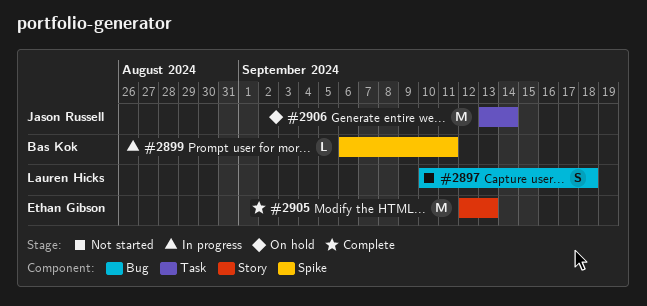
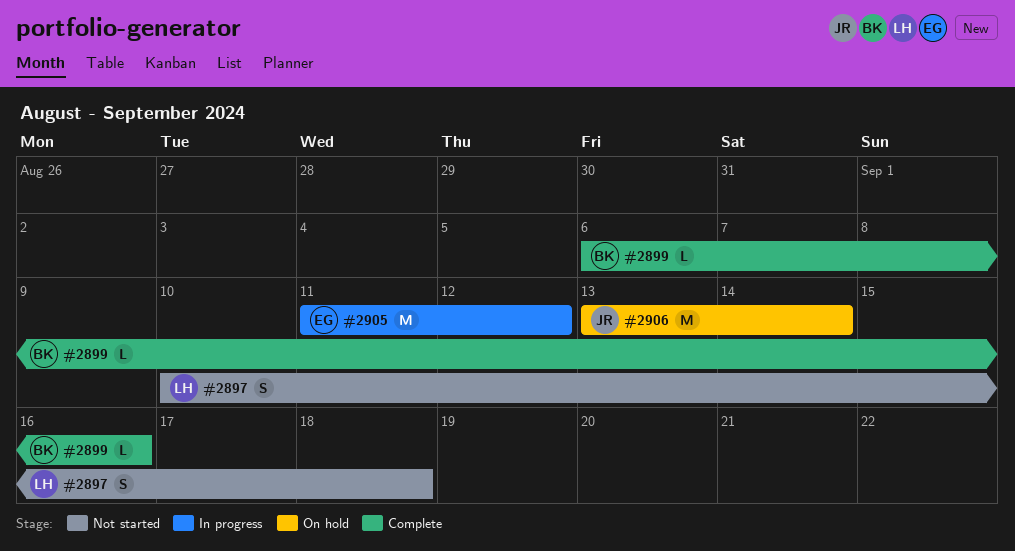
#2899, status: In progress -> Complete
#2899, due: Sep 11 -> Sep 16
#2905, status: Complete -> In progress
#2905, start: Sep 12 -> Sep 11
#2905, due: Sep 13 -> Sep 12

